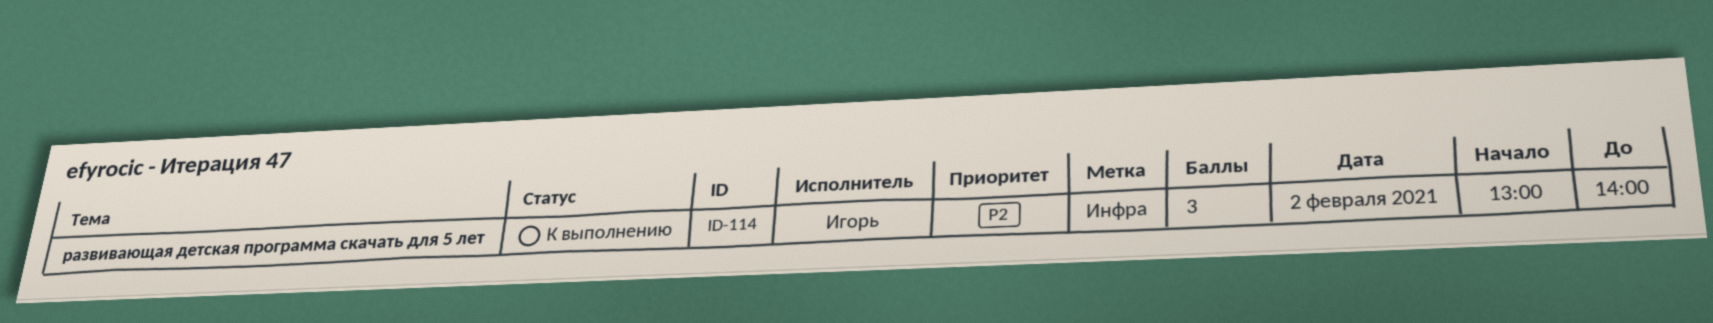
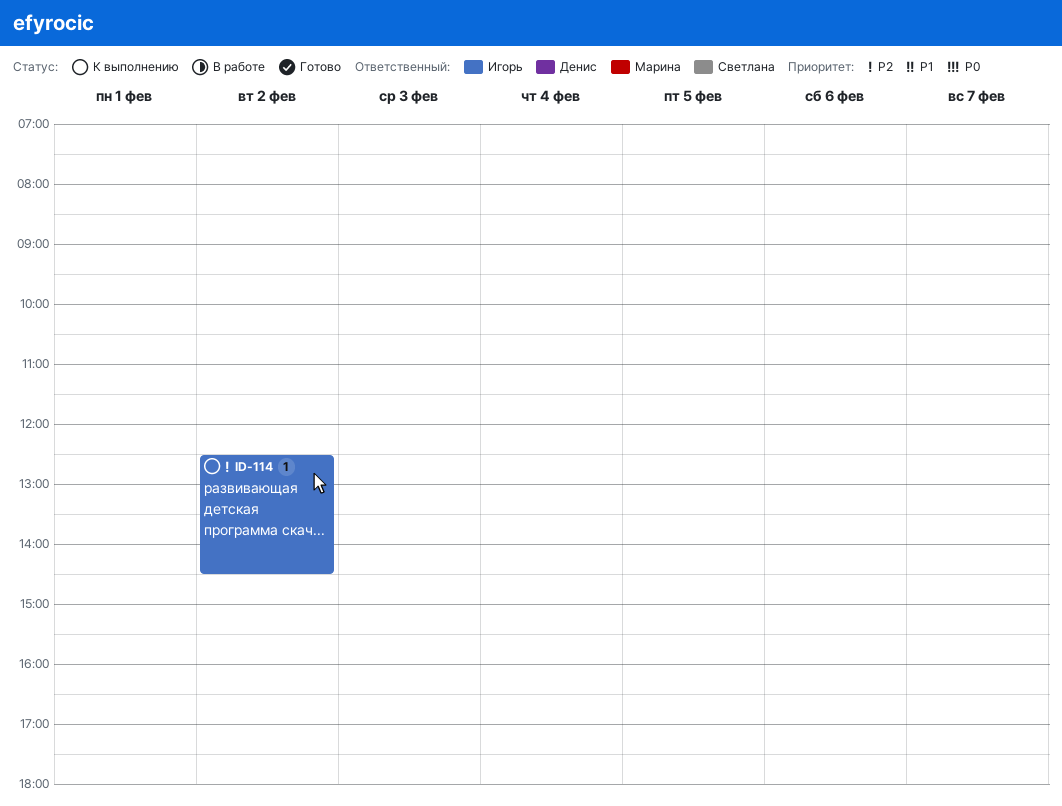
ID-114, estimate: 3 -> 1
ID-114, begins: 13:00 -> 12:30
ID-114, ends: 14:00 -> 14:30

